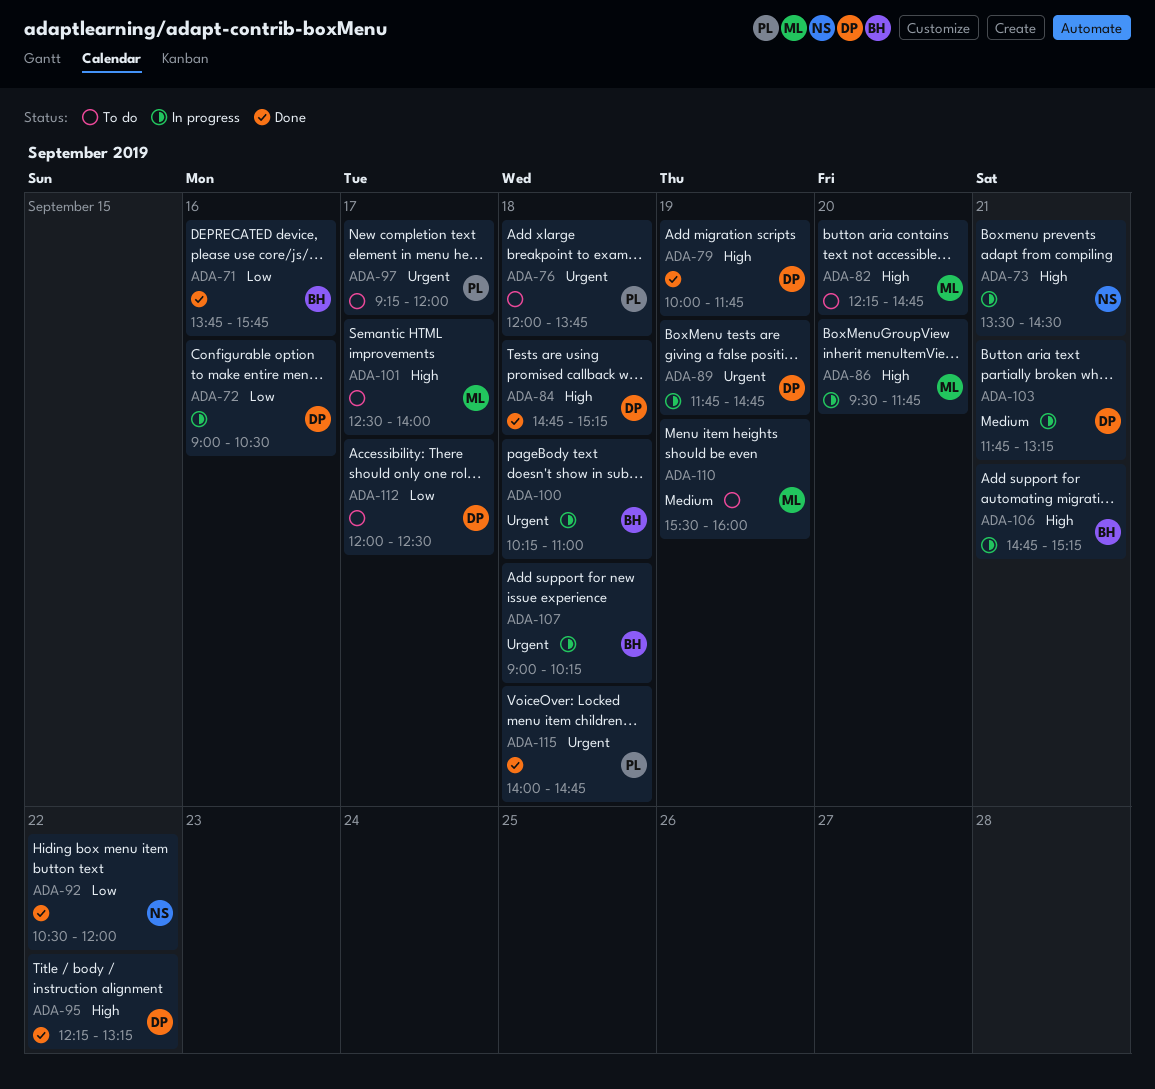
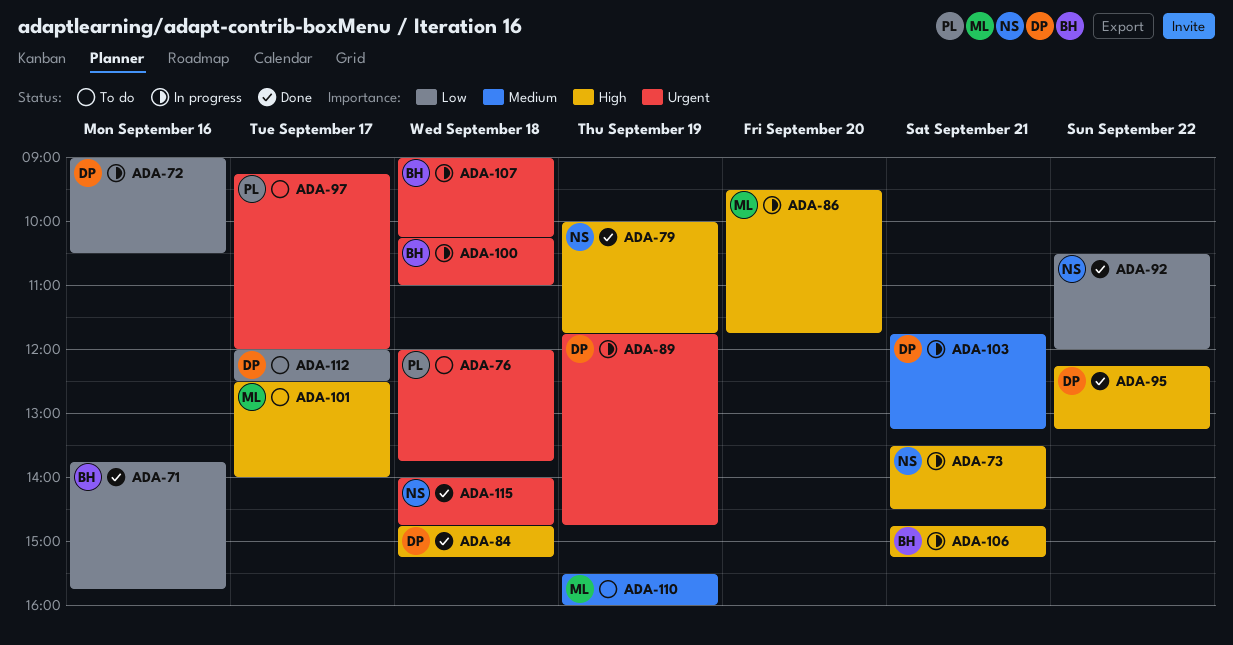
ADA-79, owner: DP -> NS
ADA-82: present -> none
ADA-115, owner: PL -> NS

